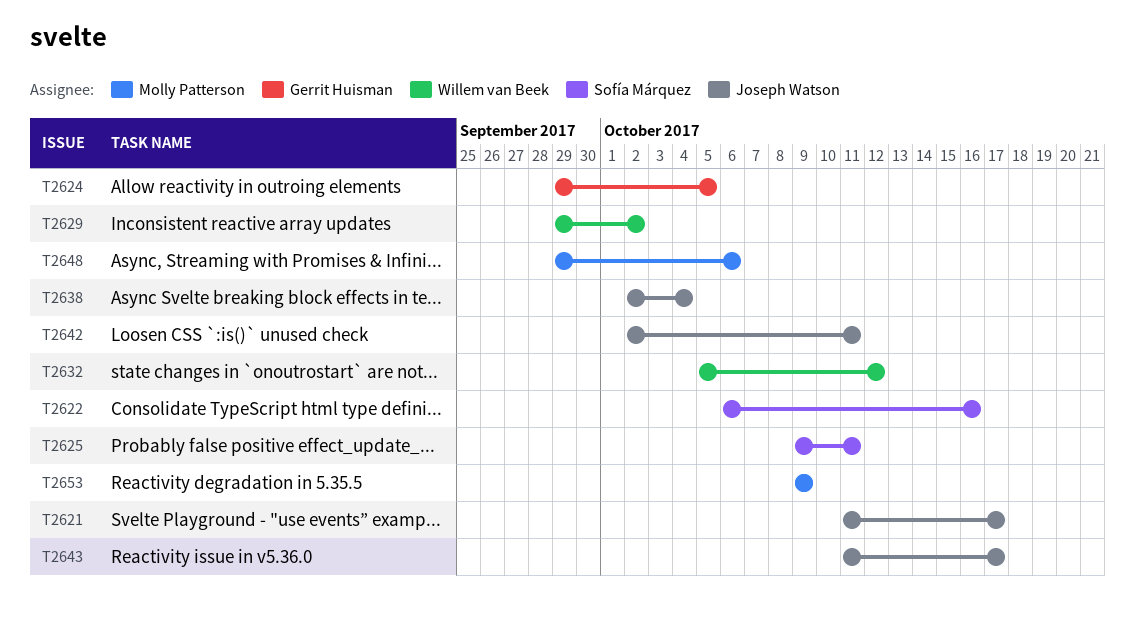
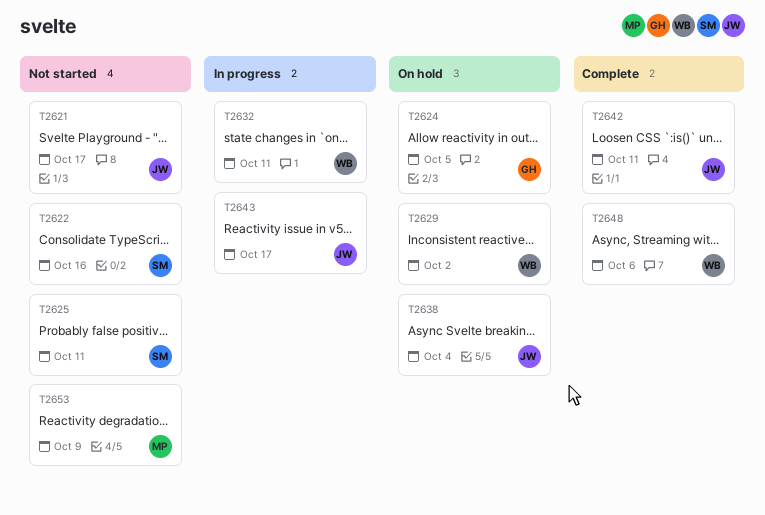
T2632, due: Oct 12 -> Oct 11
T2648, owner: Molly Patterson -> Willem van Beek

